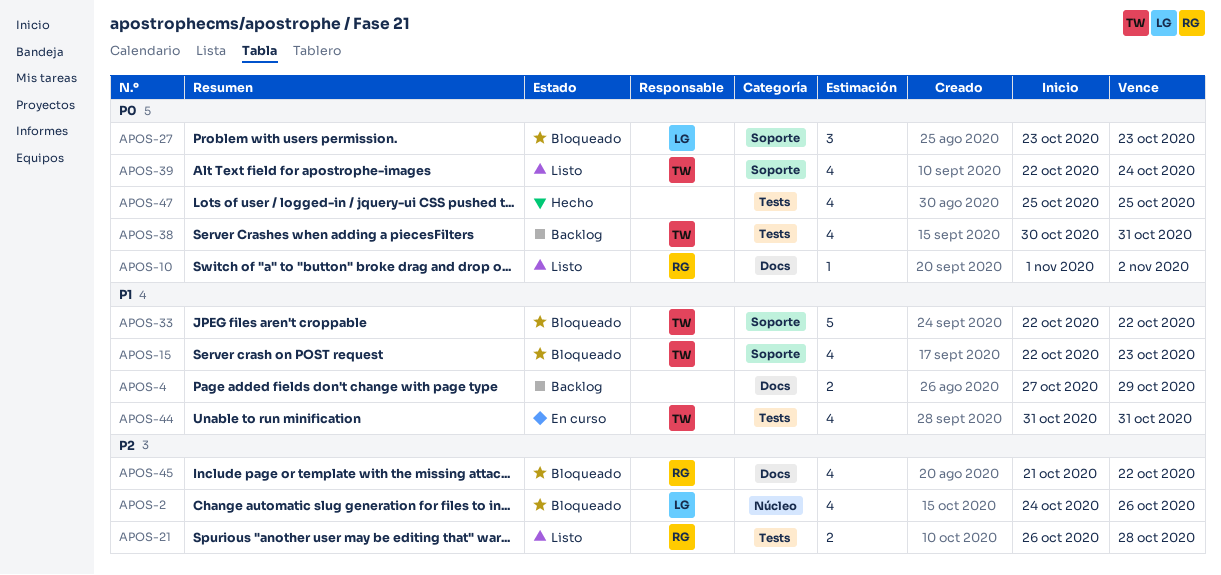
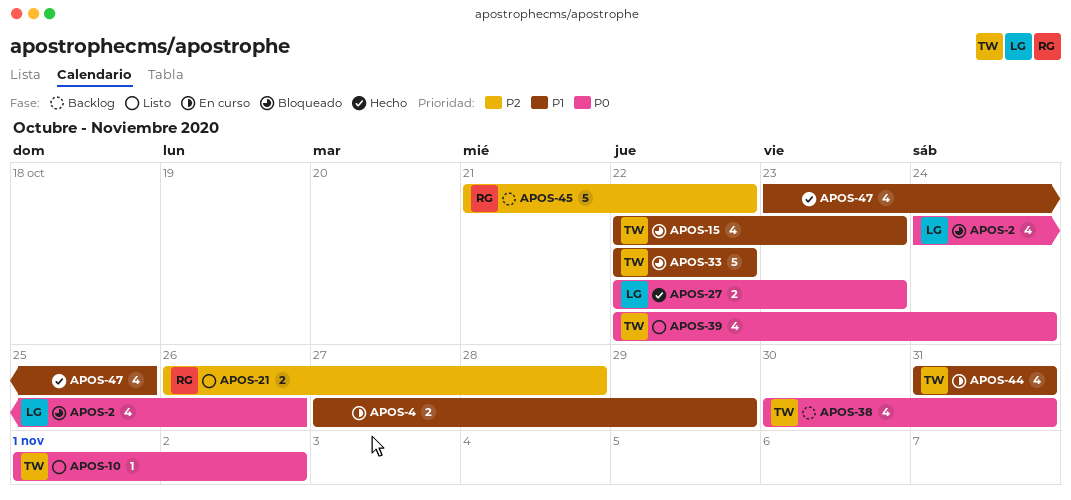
APOS-2, priority: P2 -> P0
APOS-4, status: Backlog -> En curso
APOS-10, owner: RG -> TW
APOS-27, status: Bloqueado -> Hecho
APOS-27, estimate: 3 -> 2
APOS-27, start: Oct 23 -> Oct 22
APOS-45, status: Bloqueado -> Backlog
APOS-45, estimate: 4 -> 5
APOS-47, priority: P0 -> P1
APOS-47, start: Oct 25 -> Oct 23

